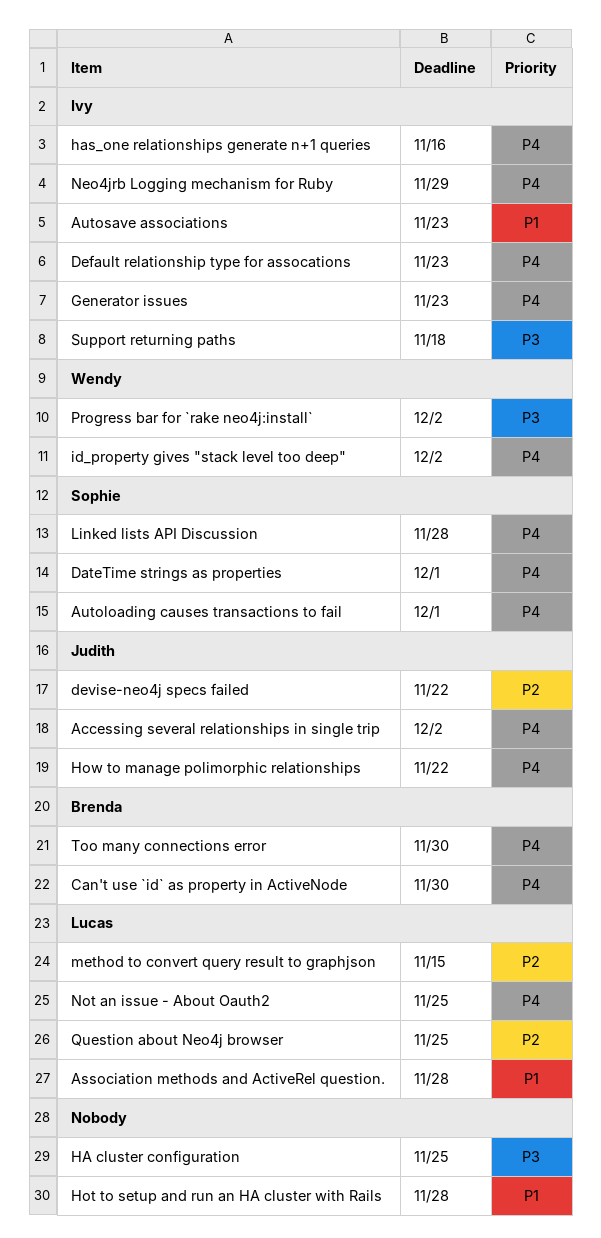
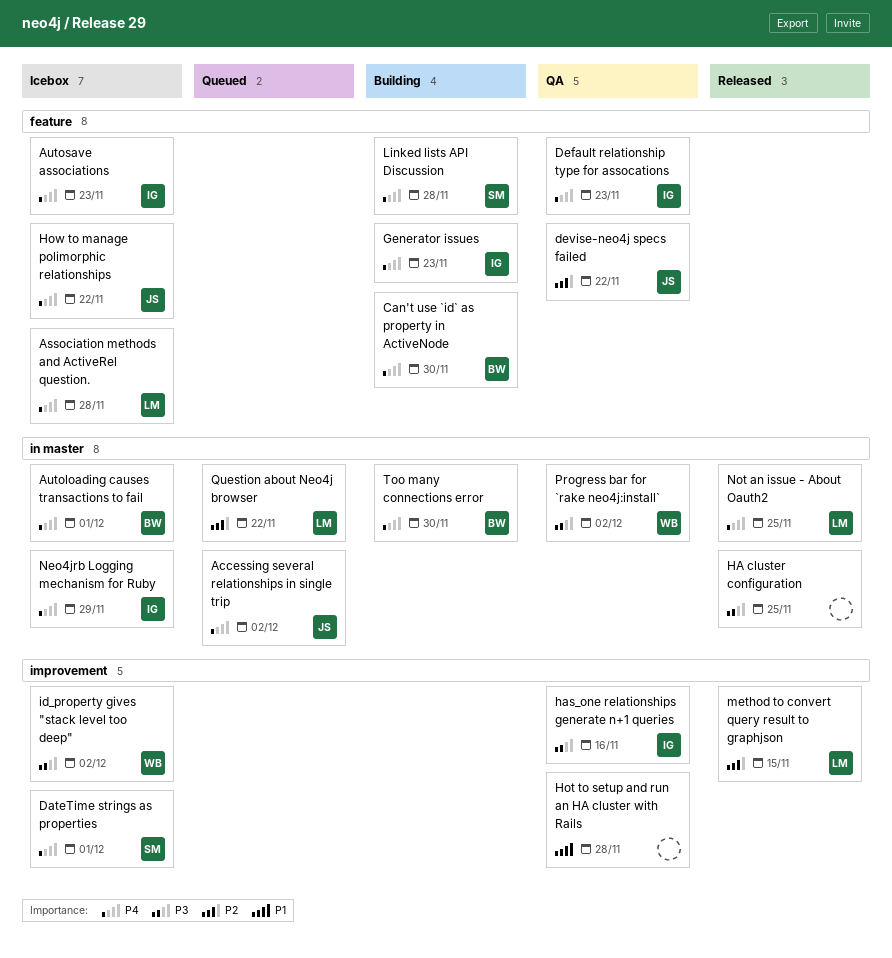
Association methods and ActiveRel question., priority: P1 -> P4
Autoloading causes transactions to fail, owner: Sophie -> Brenda
Autosave associations, priority: P1 -> P4
has_one relationships generate n+1 queries, priority: P4 -> P3
id_property gives "stack level too deep", priority: P4 -> P3
Question about Neo4j browser, due: Nov 25 -> Nov 22
Support returning paths: present -> none

